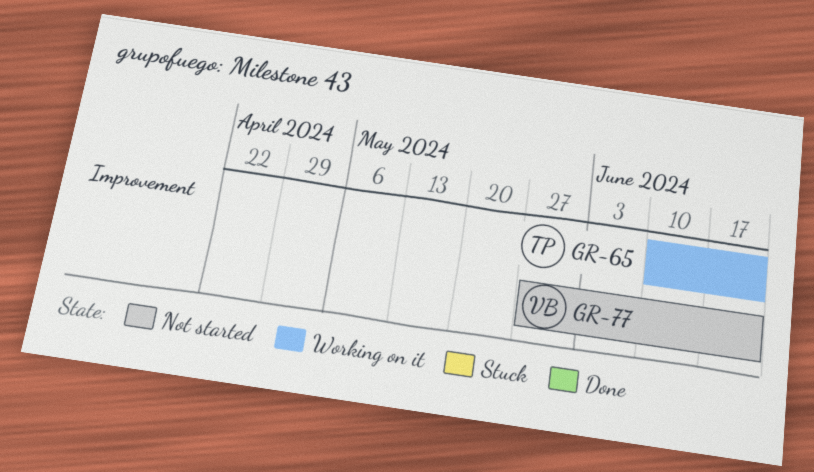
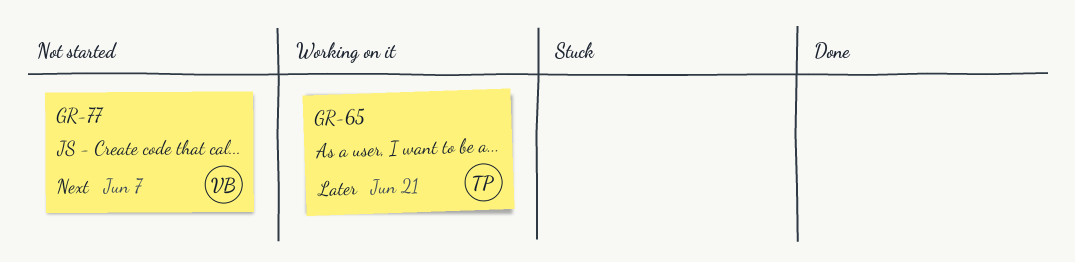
GR-77, due: Jun 21 -> Jun 7

